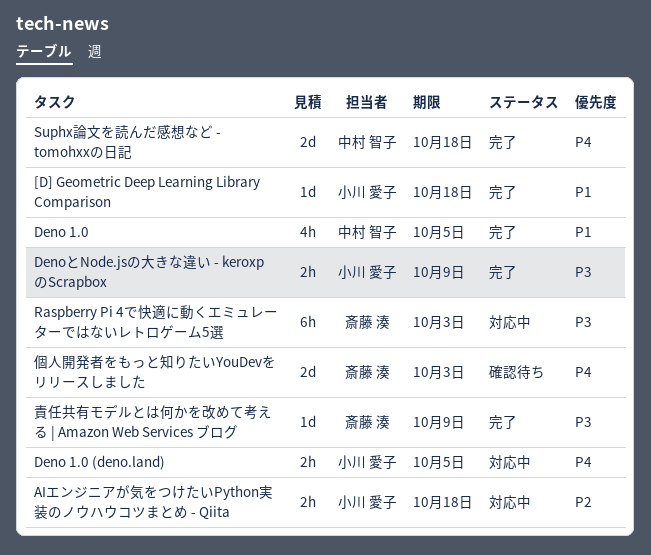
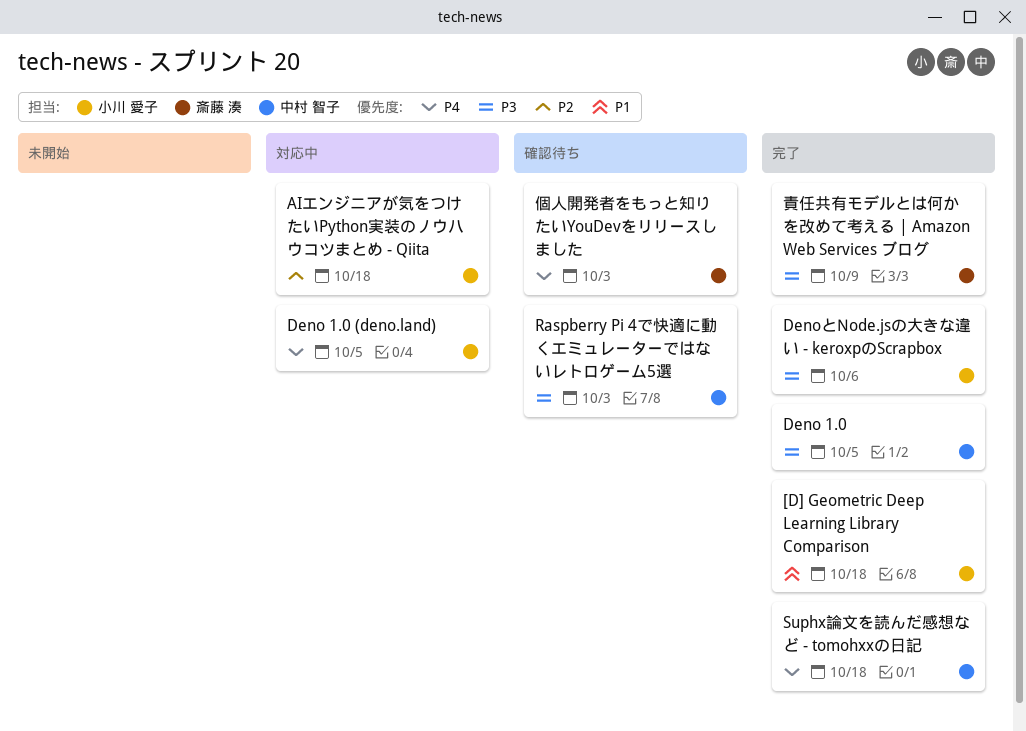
Deno 1.0, priority: P1 -> P3
DenoとNode.jsの大きな違い - keroxpのScrapbox, due: Oct 9 -> Oct 6
Raspberry Pi 4で快適に動くエミュレーターではないレトロゲーム5選, status: 対応中 -> 確認待ち
Raspberry Pi 4で快適に動くエミュレーターではないレトロゲーム5選, owner: 斎藤 湊 -> 中村 智子

